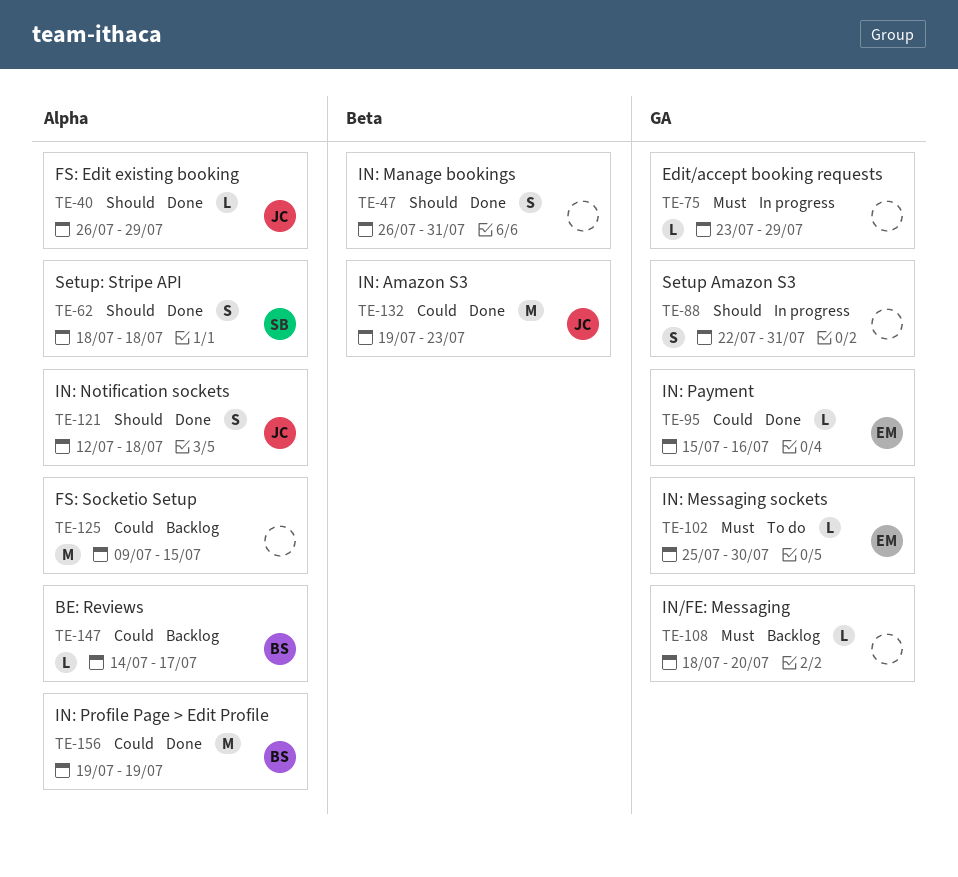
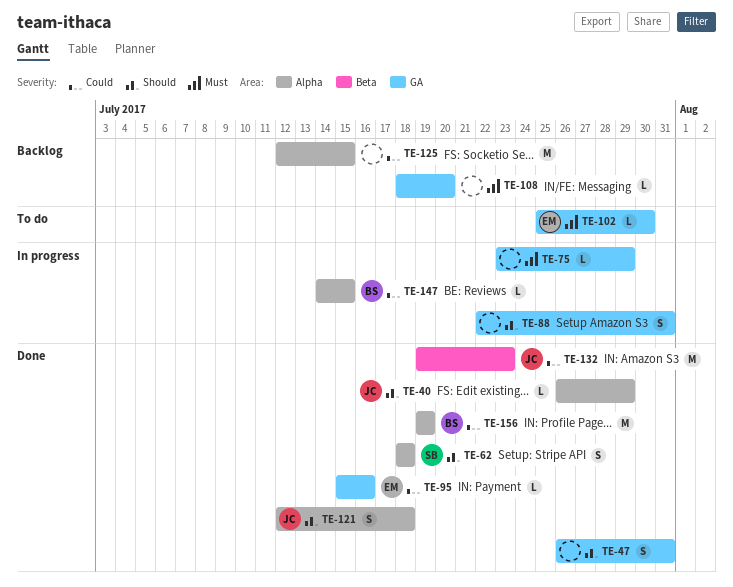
TE-47, label: Beta -> GA
TE-125, start: Jul 9 -> Jul 12
TE-147, status: Backlog -> In progress
TE-147, due: Jul 17 -> Jul 15

